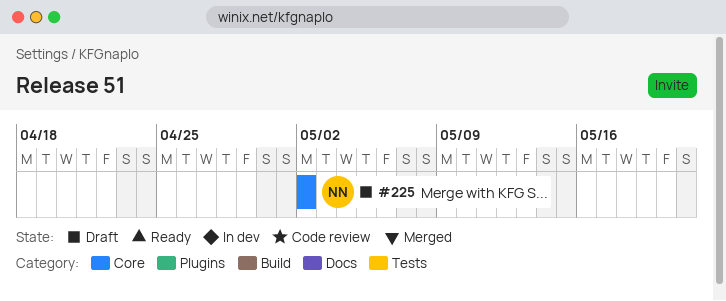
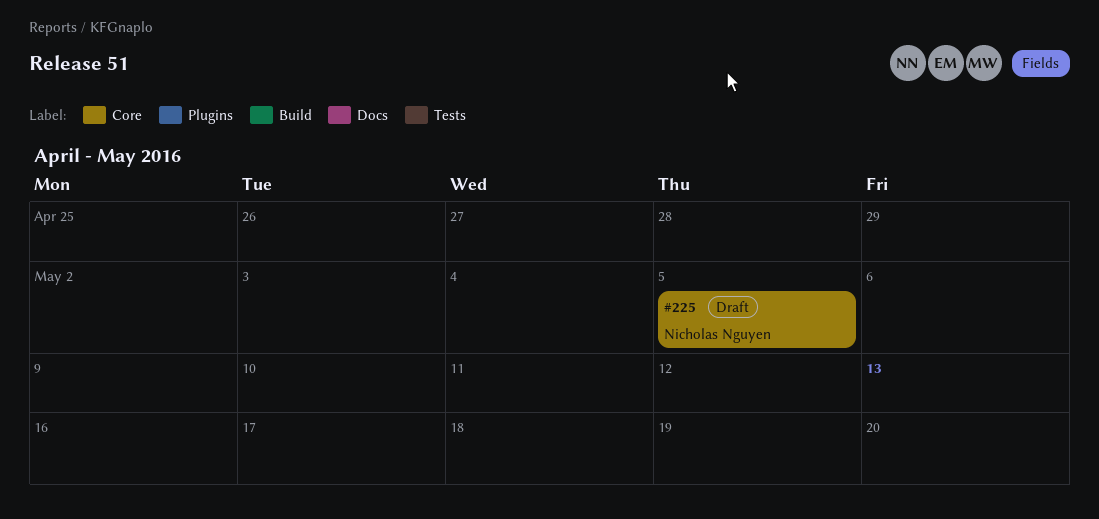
#225, due: May 2 -> May 5

